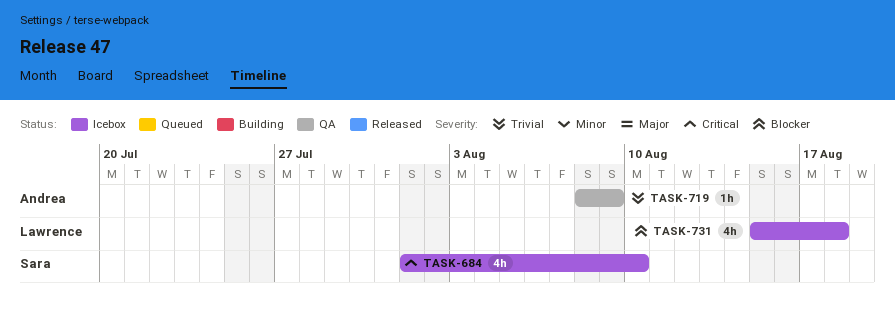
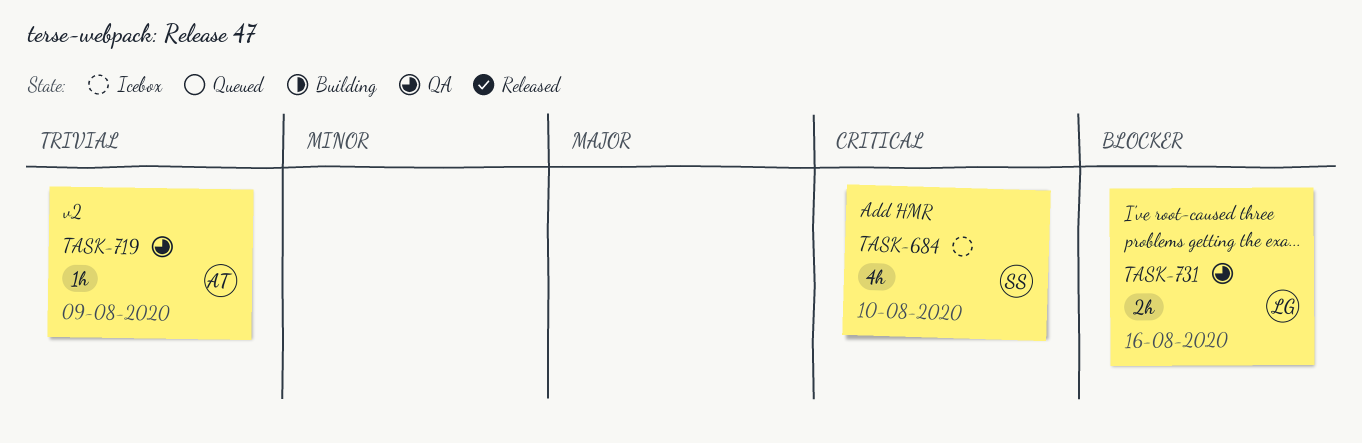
TASK-731, status: Icebox -> QA
TASK-731, estimate: 4h -> 2h
TASK-731, due: Aug 18 -> Aug 16

